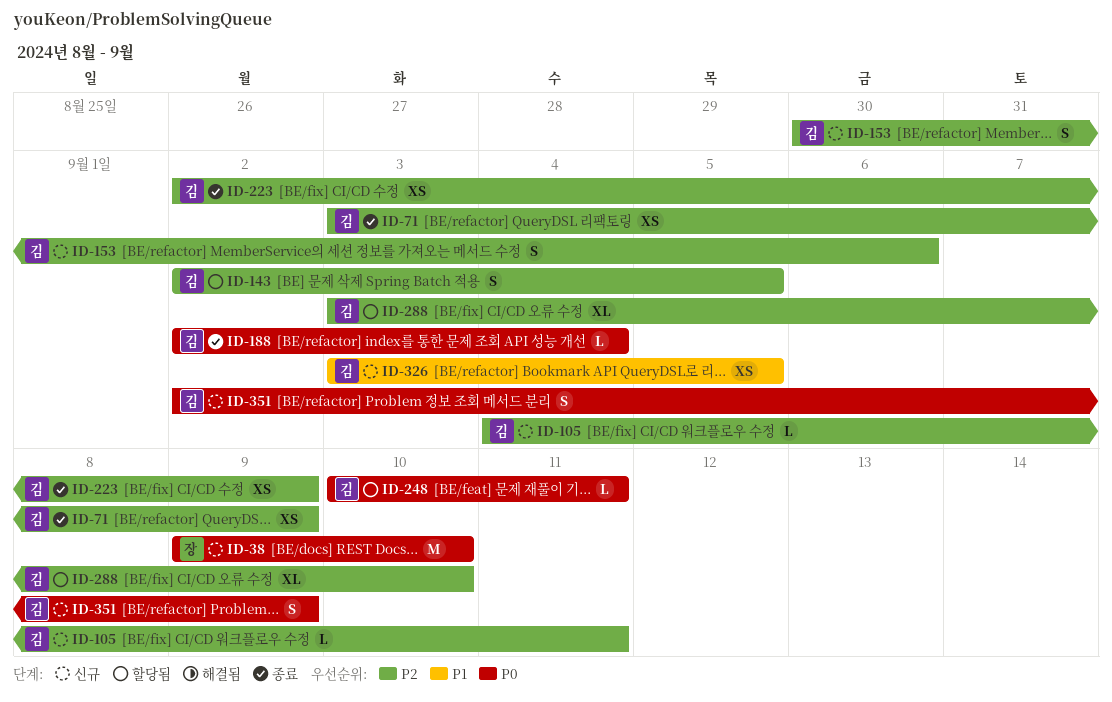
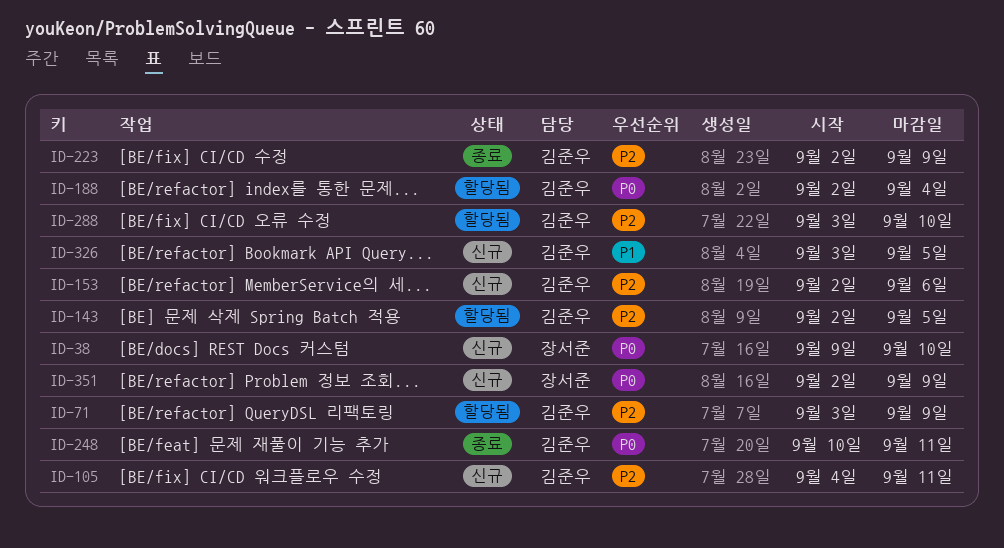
ID-71, status: 종료 -> 할당됨
ID-153, start: Aug 30 -> Sep 2
ID-188, status: 종료 -> 할당됨
ID-248, status: 할당됨 -> 종료
ID-351, owner: 김준우 -> 장서준

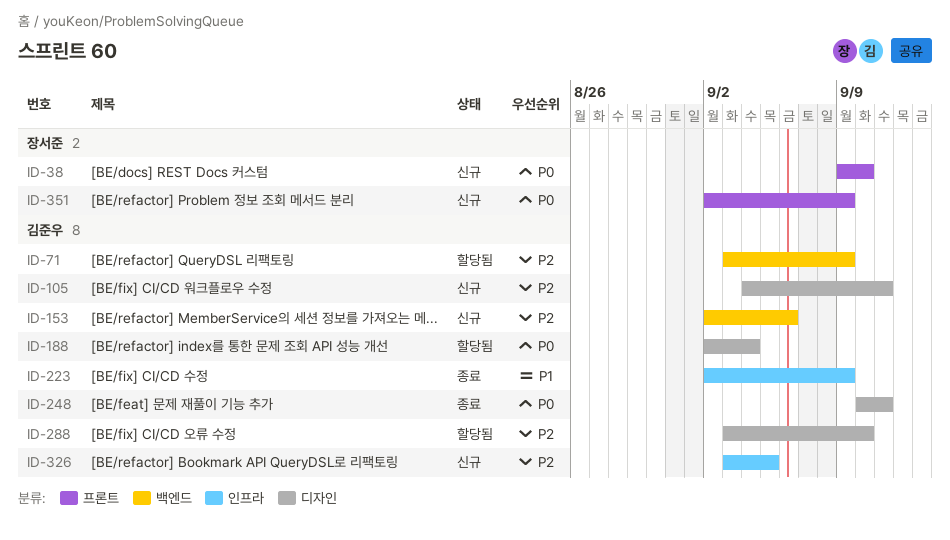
ID-143: present -> none
ID-223, priority: P2 -> P1
ID-326, priority: P1 -> P2

